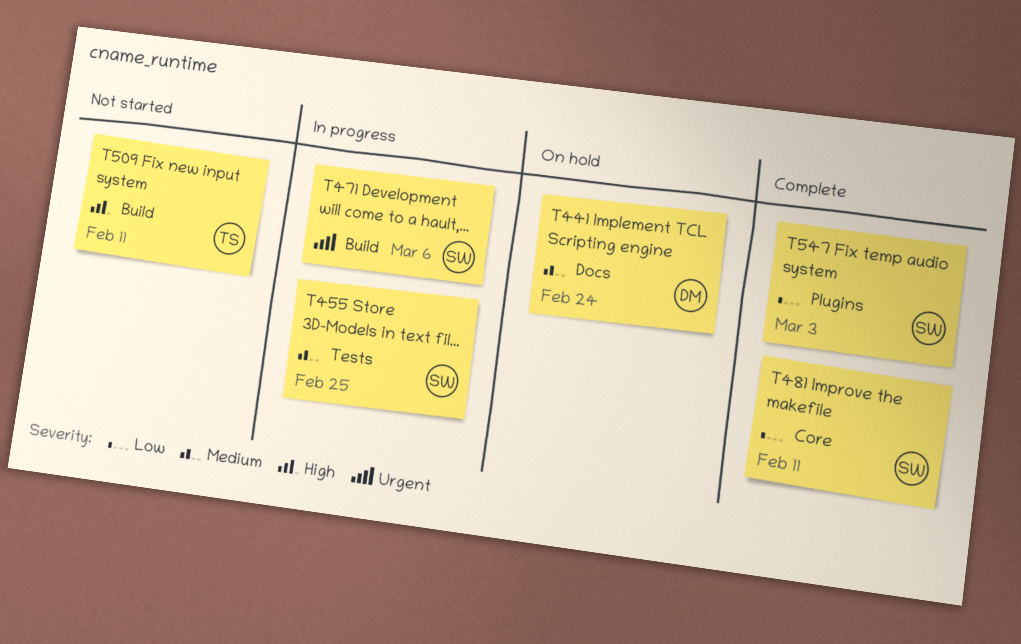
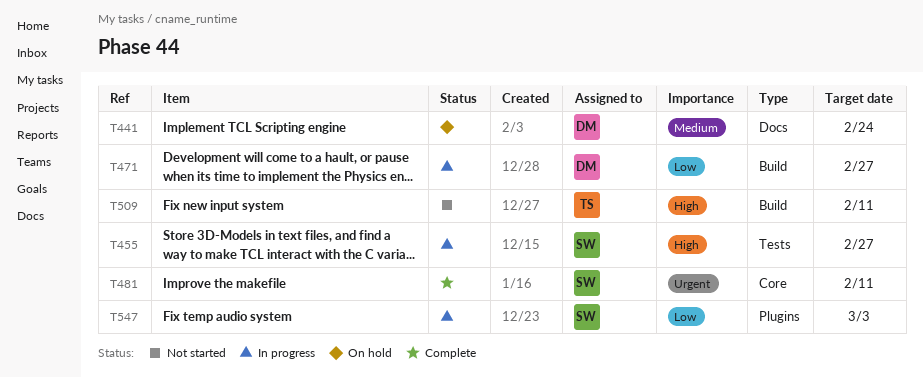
T455, priority: Medium -> High
T455, due: Feb 25 -> Feb 27
T471, owner: SW -> DM
T471, priority: Urgent -> Low
T471, due: Mar 6 -> Feb 27
T481, priority: Low -> Urgent
T547, status: Complete -> In progress

